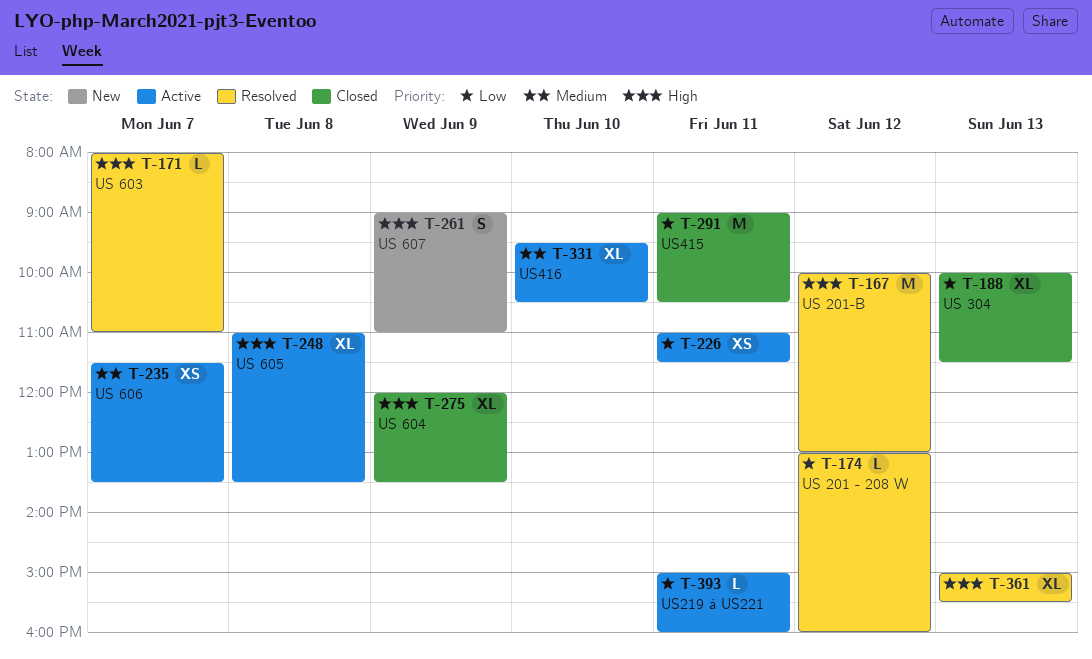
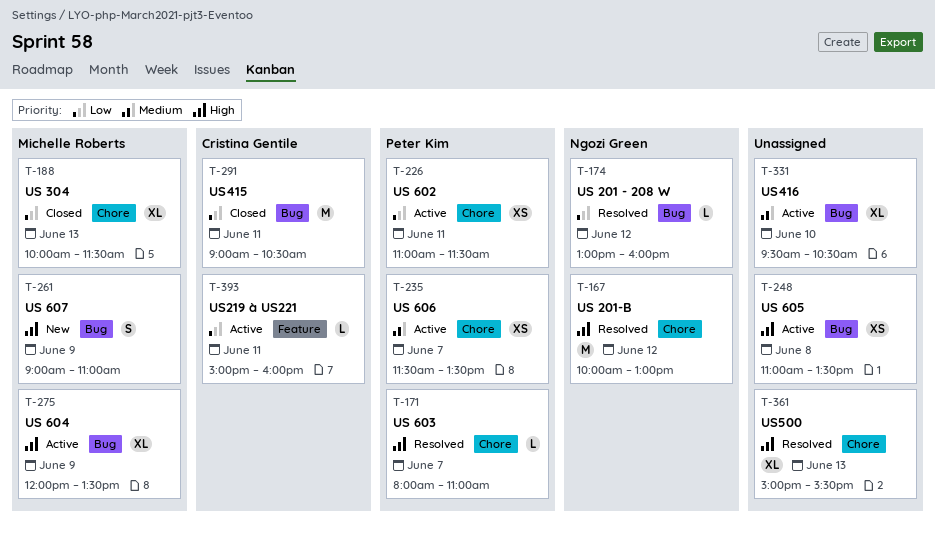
T-248, estimate: XL -> XS
T-275, status: Closed -> Active

